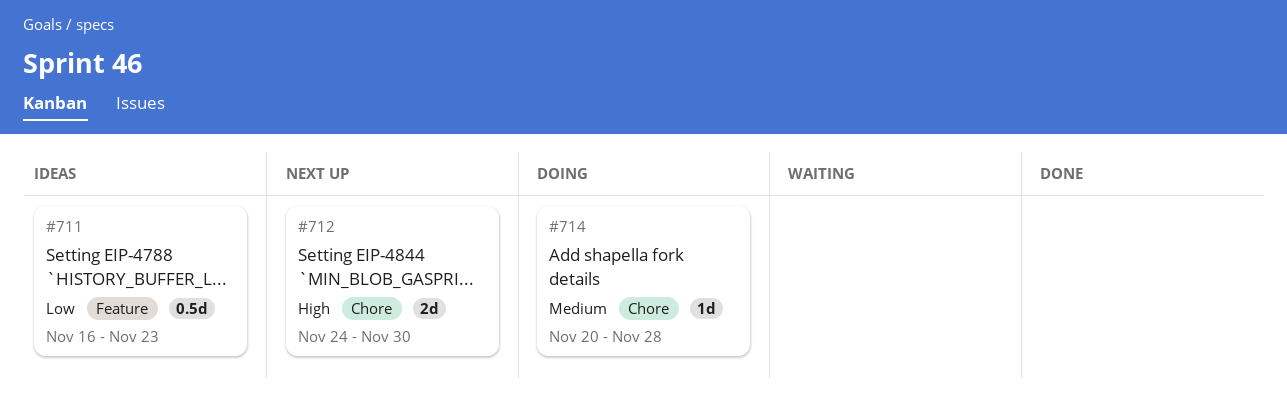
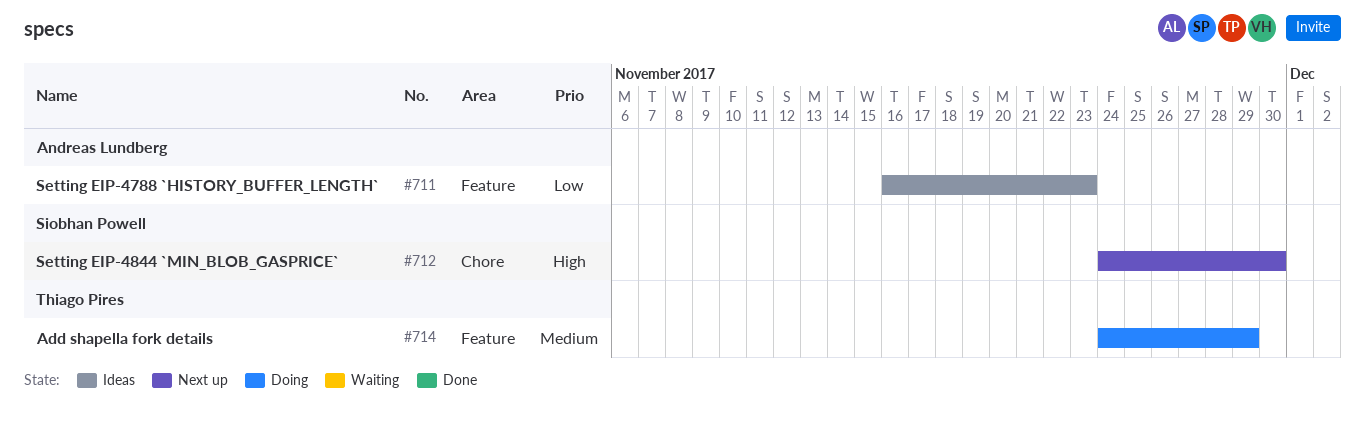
#714, label: Chore -> Feature
#714, start: Nov 20 -> Nov 24
#714, due: Nov 28 -> Nov 29

